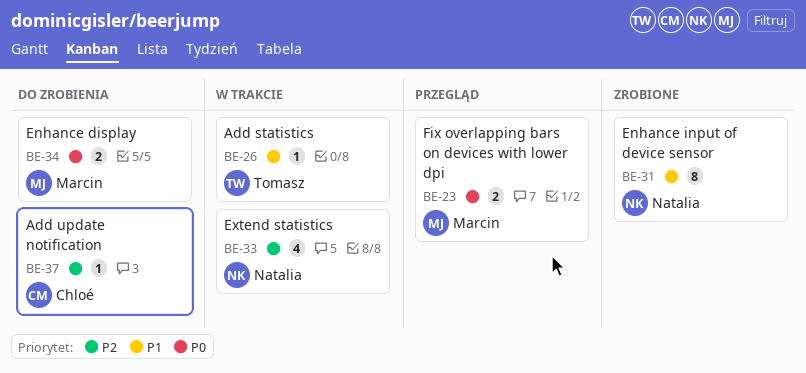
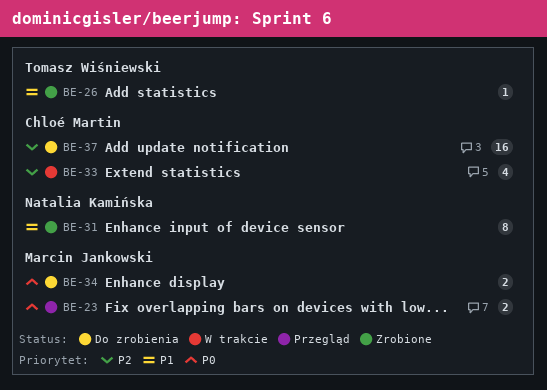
BE-26, status: W trakcie -> Zrobione
BE-33, owner: Natalia Kamińska -> Chloé Martin
BE-37, estimate: 1 -> 16

